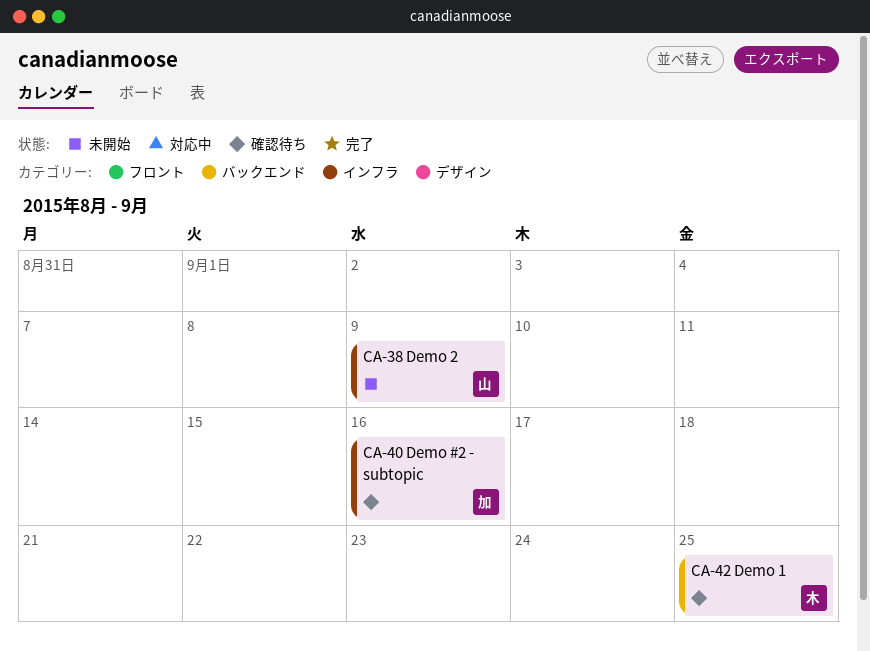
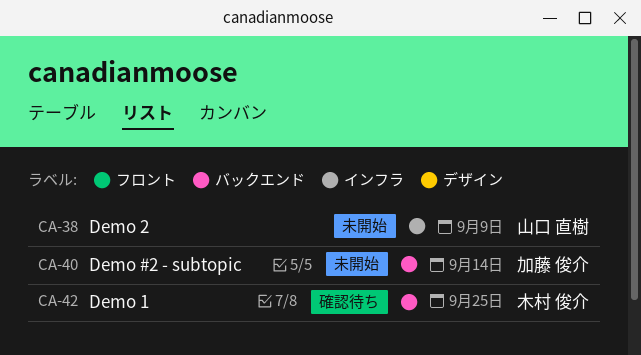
CA-40, status: 確認待ち -> 未開始
CA-40, label: インフラ -> バックエンド
CA-40, due: Sep 16 -> Sep 14

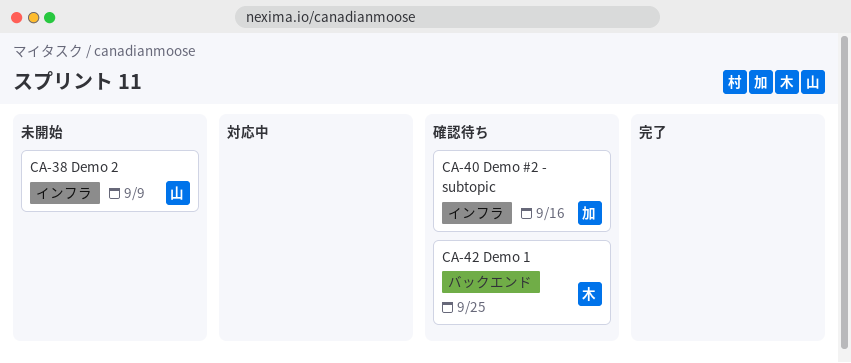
CA-40, status: 未開始 -> 確認待ち
CA-40, label: バックエンド -> インフラ
CA-40, due: Sep 14 -> Sep 16

